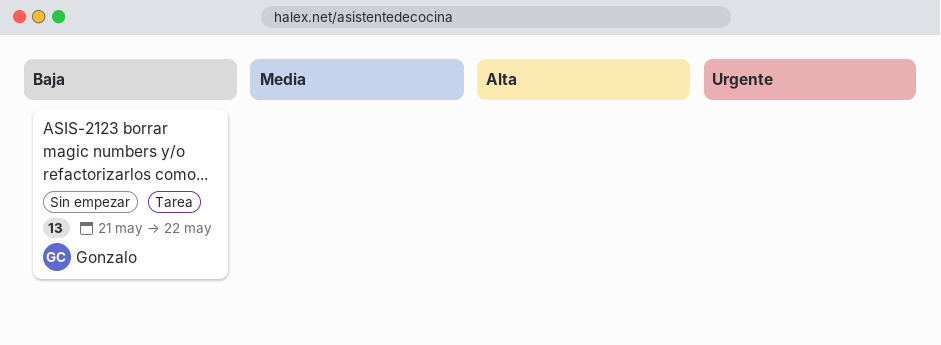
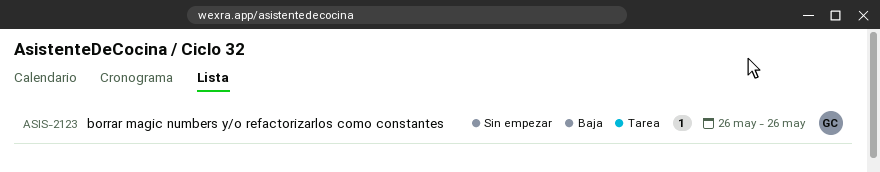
ASIS-2123, estimate: 13 -> 1
ASIS-2123, start: May 21 -> May 26
ASIS-2123, due: May 22 -> May 26

